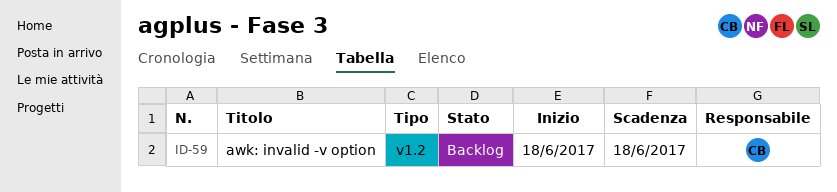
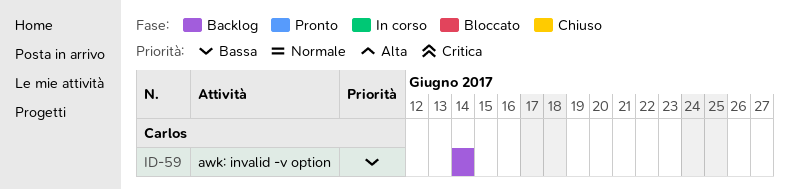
ID-59, start: Jun 18 -> Jun 14
ID-59, due: Jun 18 -> Jun 14

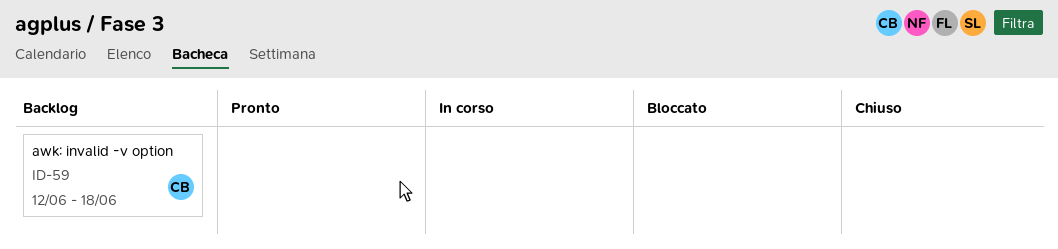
ID-59, start: Jun 14 -> Jun 12
ID-59, due: Jun 14 -> Jun 18

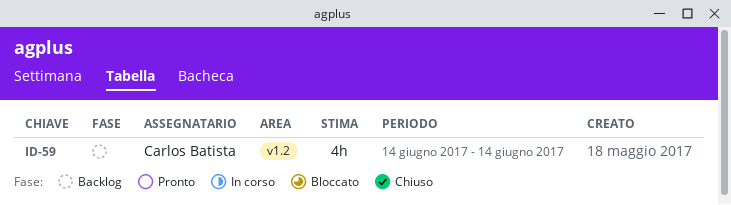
ID-59, start: Jun 12 -> Jun 14
ID-59, due: Jun 18 -> Jun 14

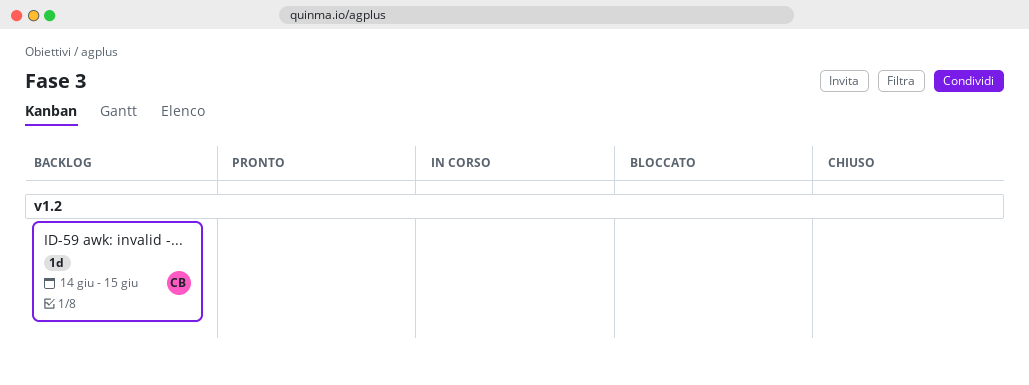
ID-59, estimate: 4h -> 1d
ID-59, due: Jun 14 -> Jun 15

